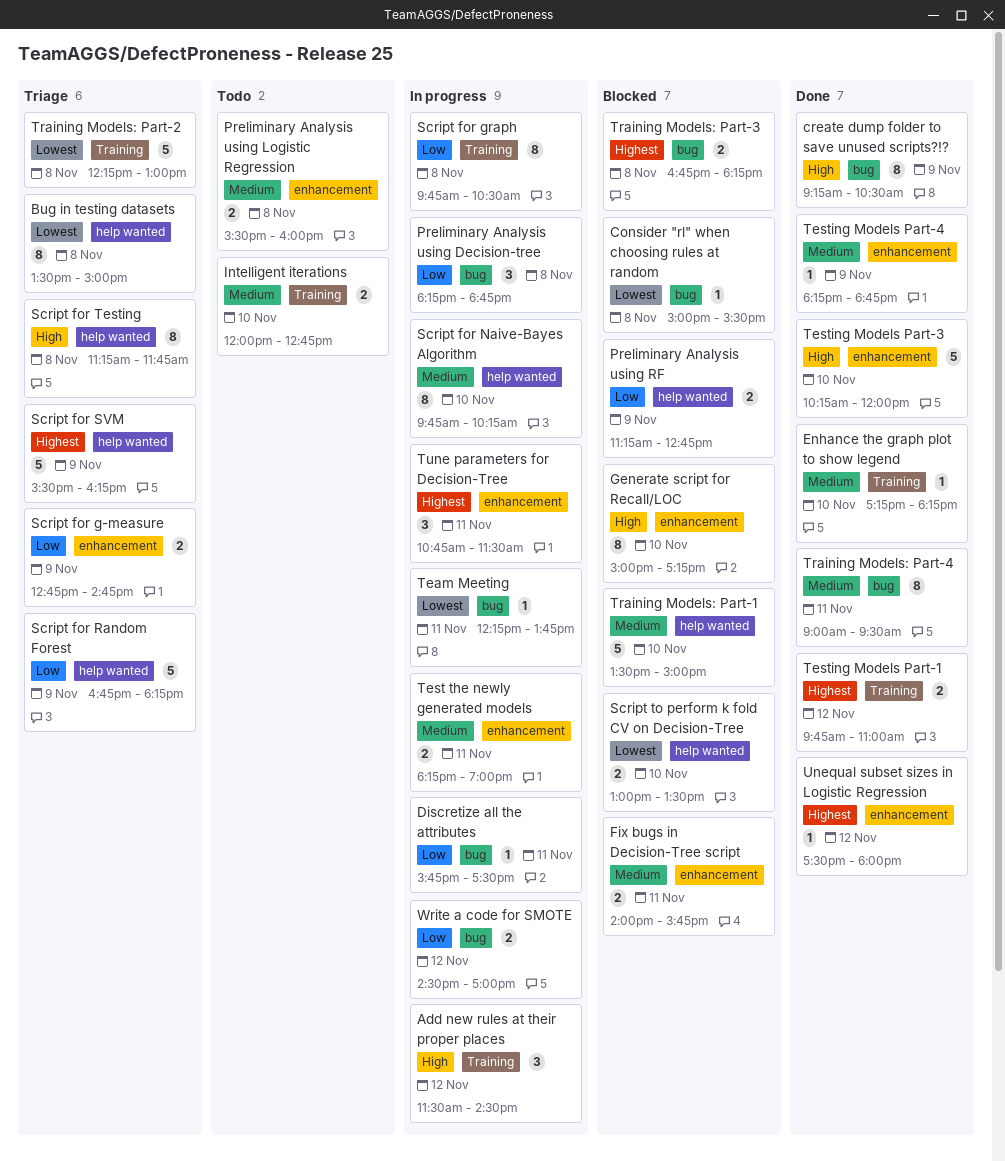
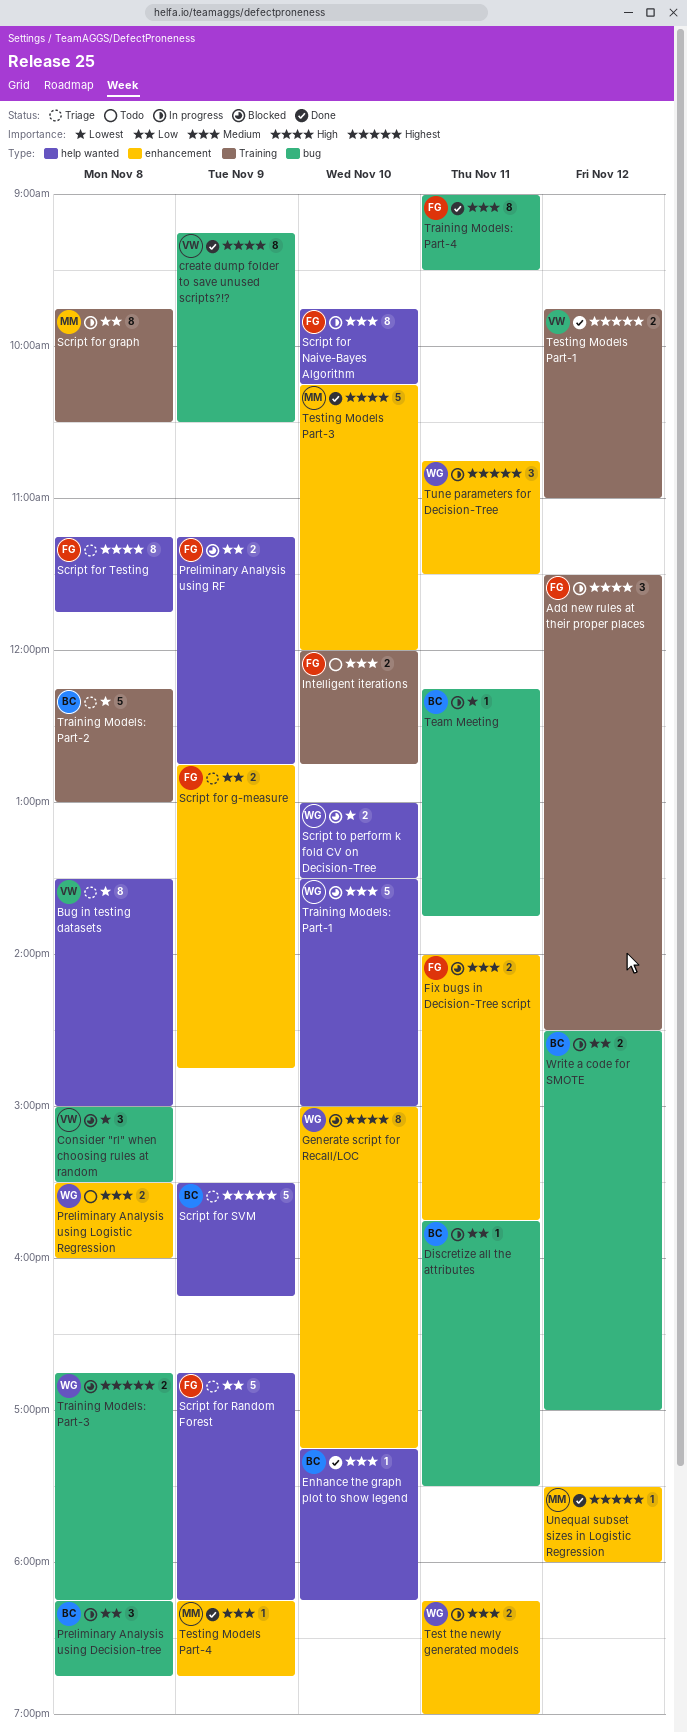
Consider "rl" when choosing rules at random, estimate: 1 -> 3
Enhance the graph plot to show legend, label: Training -> help wanted

